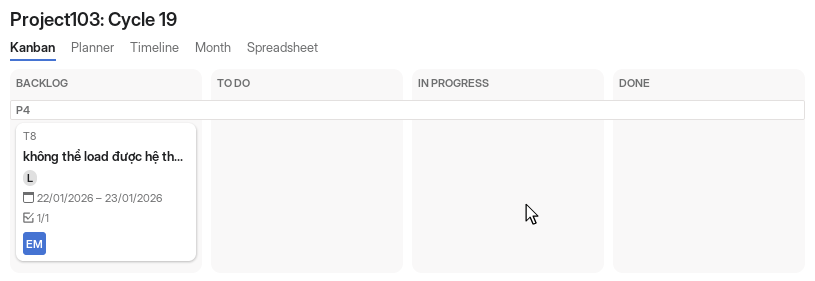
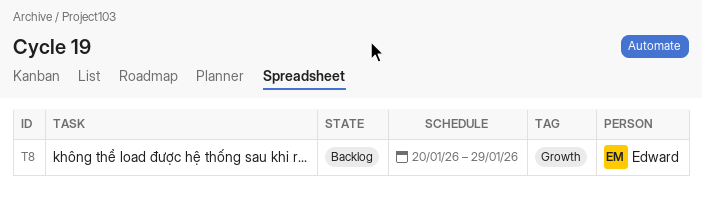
T8, start: Jan 22 -> Jan 20
T8, due: Jan 23 -> Jan 29

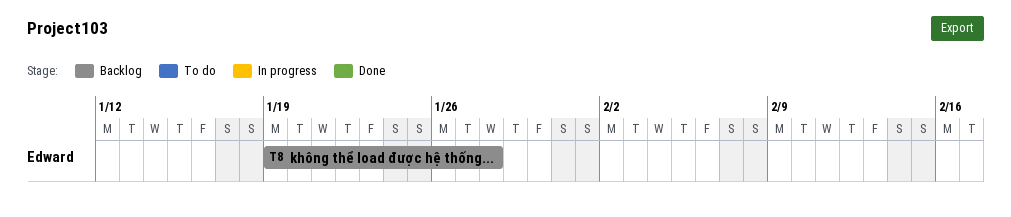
T8, start: Jan 20 -> Jan 19
T8, due: Jan 29 -> Jan 28

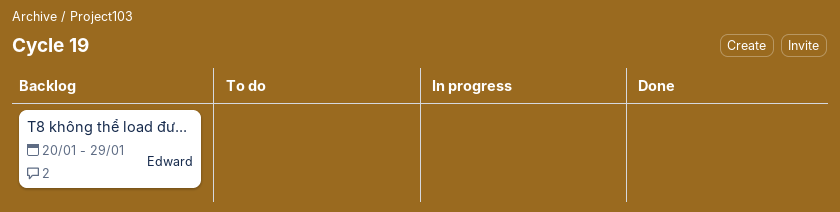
T8, start: Jan 19 -> Jan 20
T8, due: Jan 28 -> Jan 29

